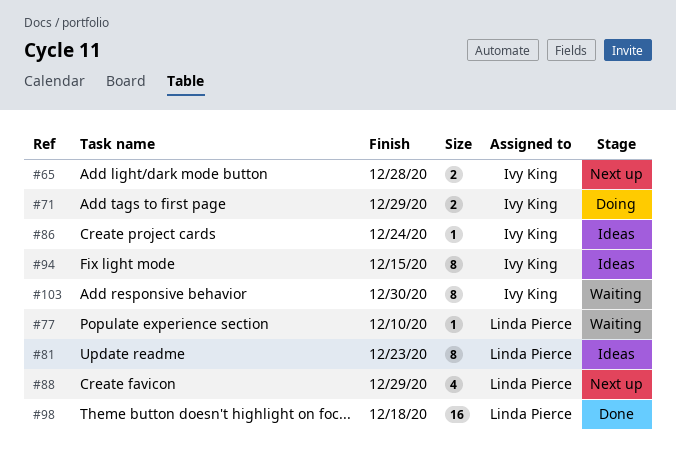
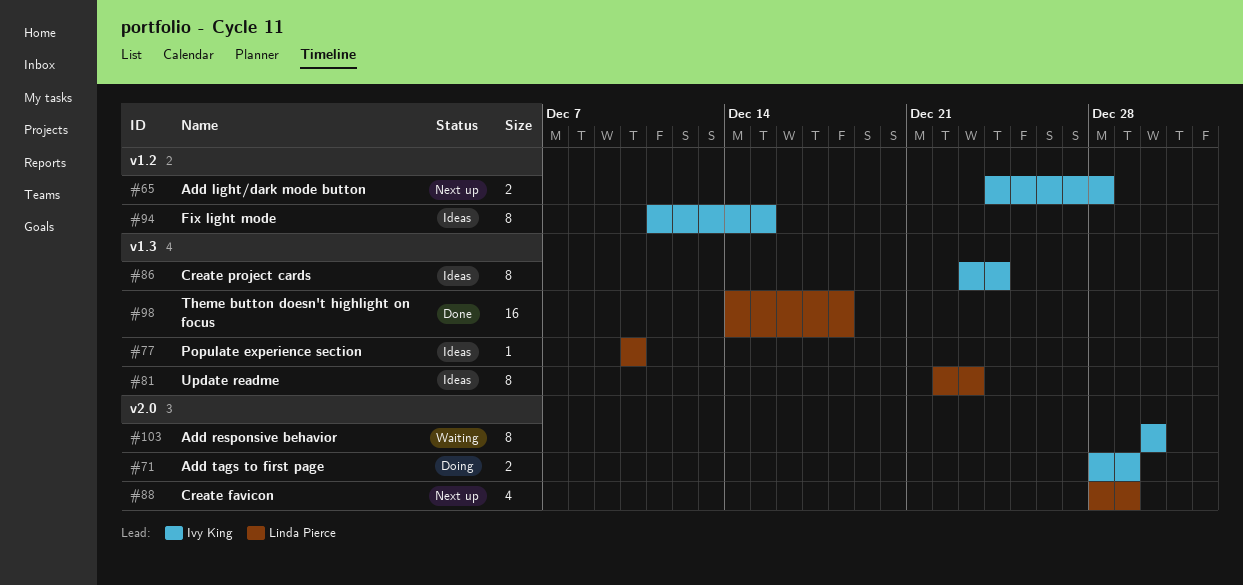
#77, status: Waiting -> Ideas
#86, estimate: 1 -> 8

